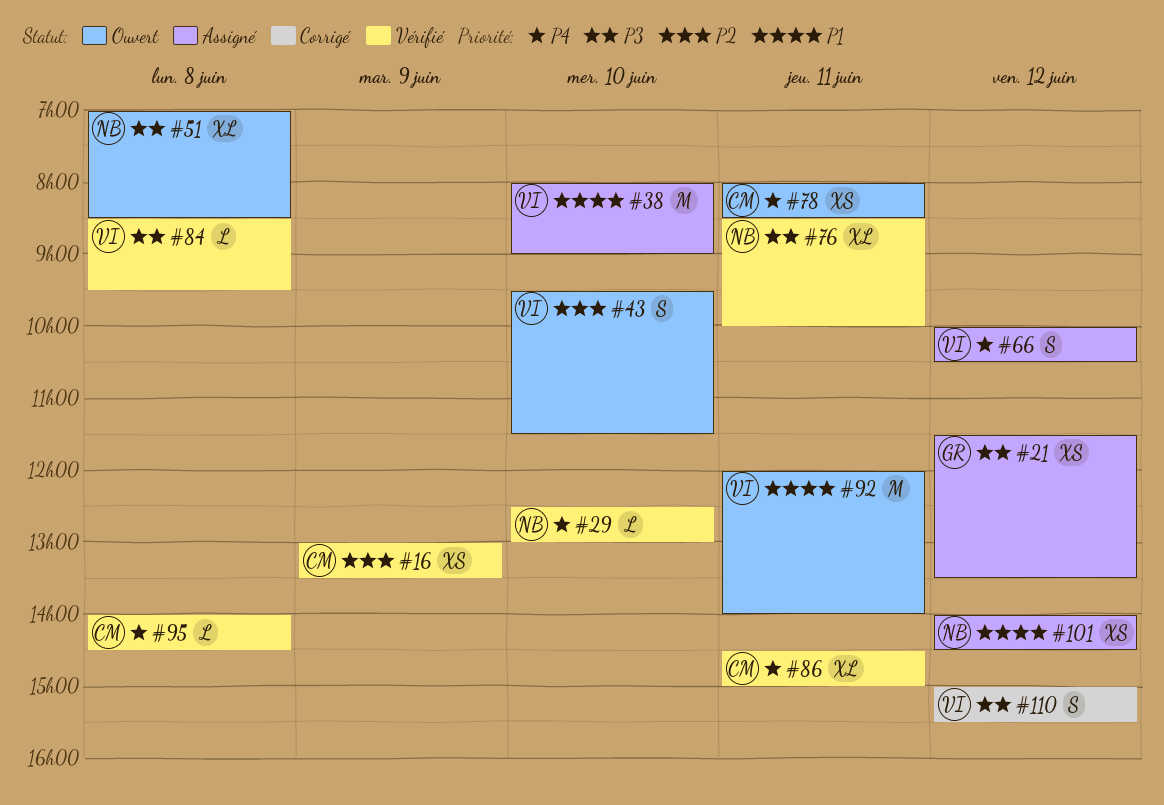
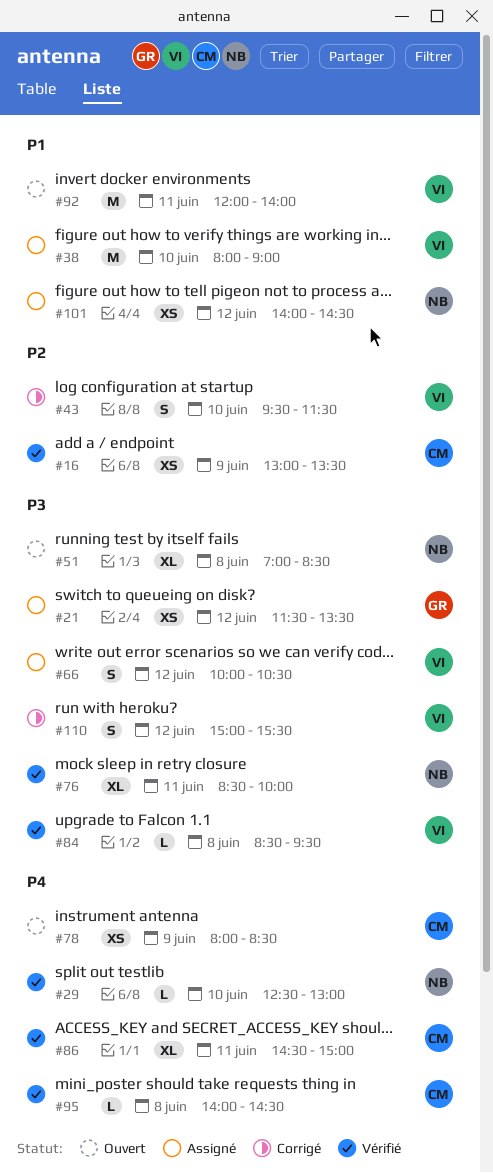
#43, status: Ouvert -> Corrigé
#66, priority: P4 -> P3
#78, day: Jun 11 -> Jun 9

